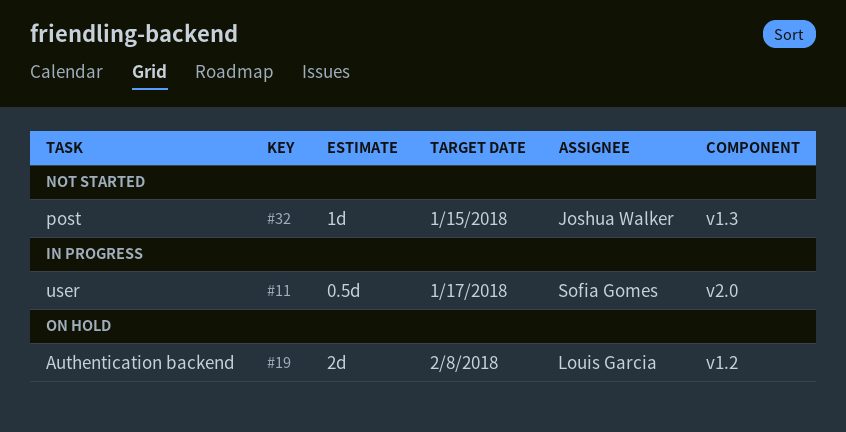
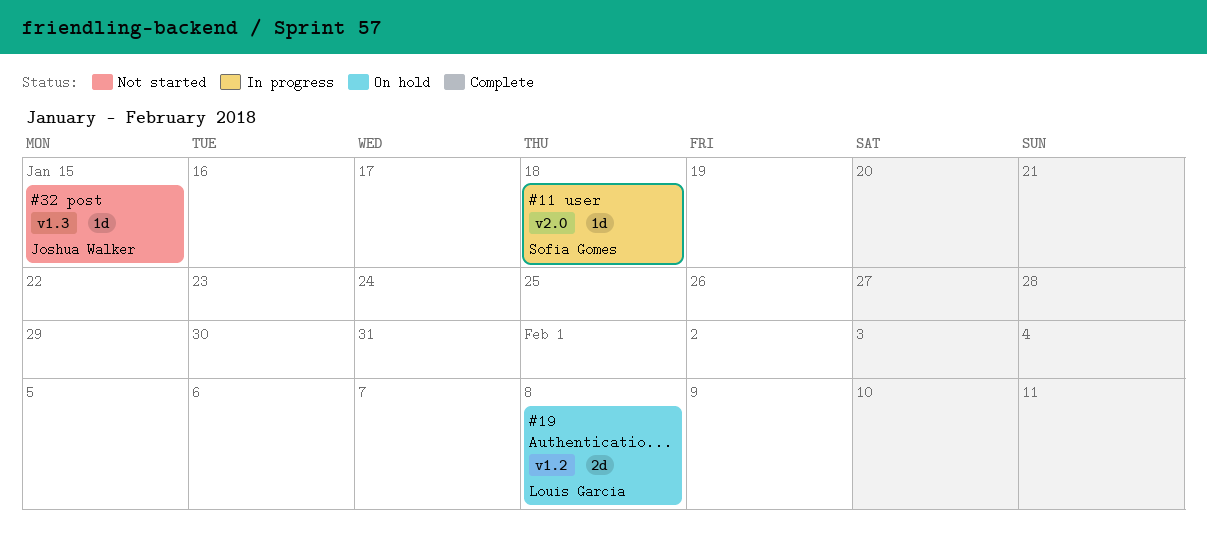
#11, estimate: 0.5d -> 1d
#11, due: Jan 17 -> Jan 18

